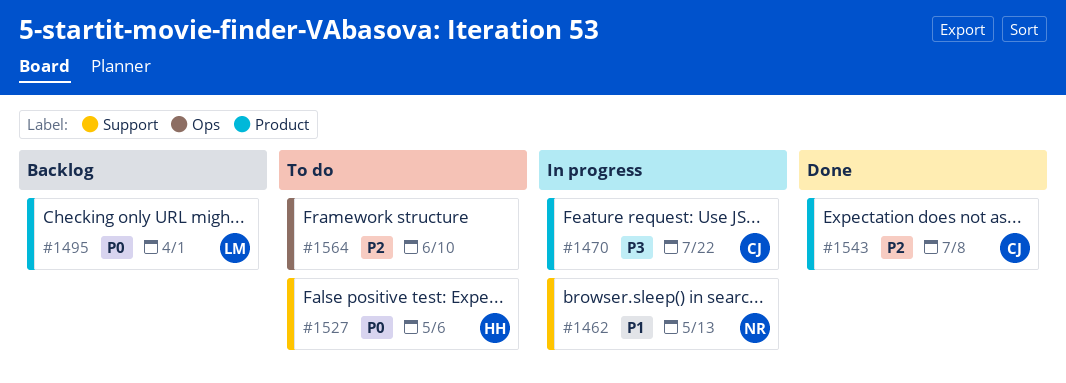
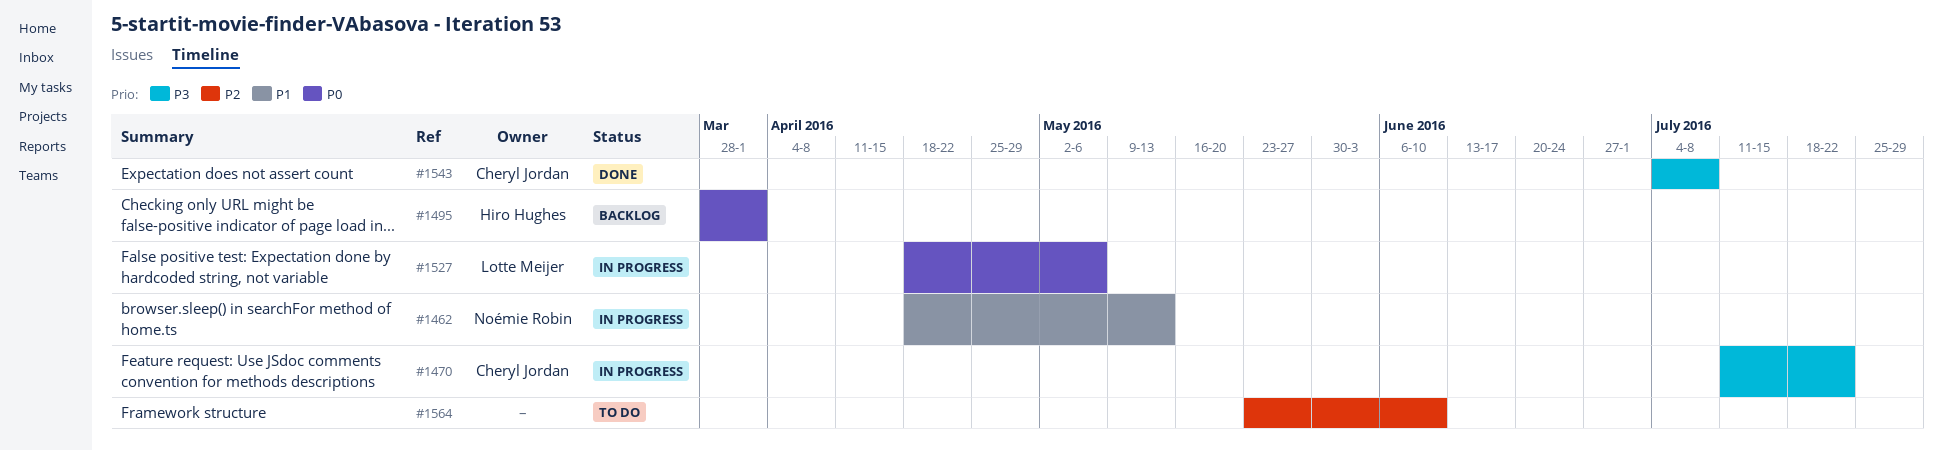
#1495, owner: Lotte Meijer -> Hiro Hughes
#1527, status: To do -> In progress
#1527, owner: Hiro Hughes -> Lotte Meijer
#1543, priority: P2 -> P3

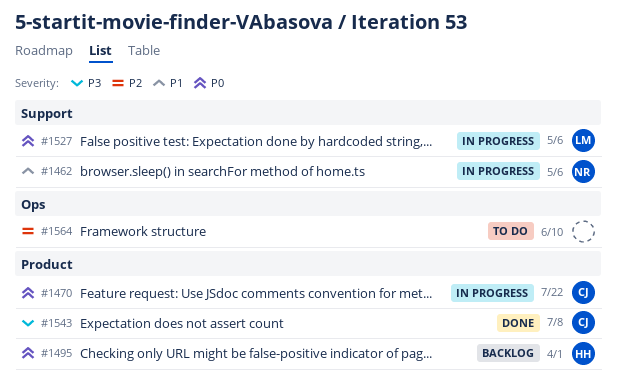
#1462, due: May 13 -> May 6
#1470, priority: P3 -> P0

